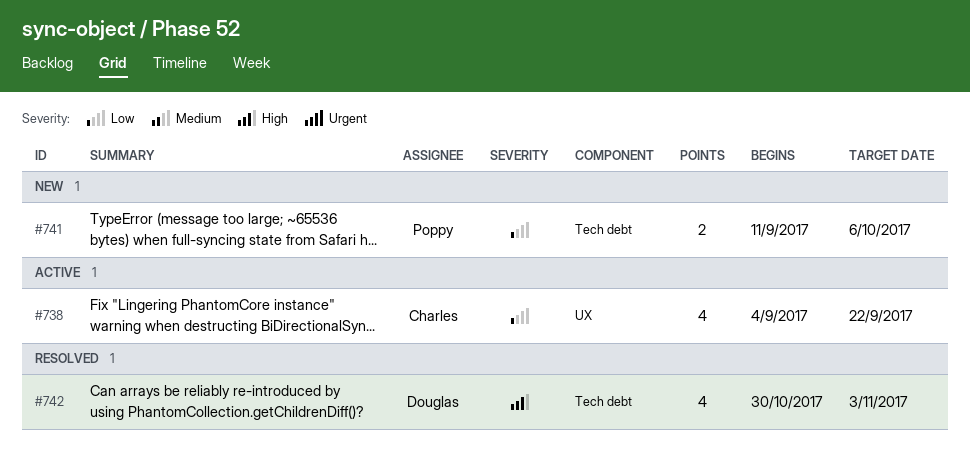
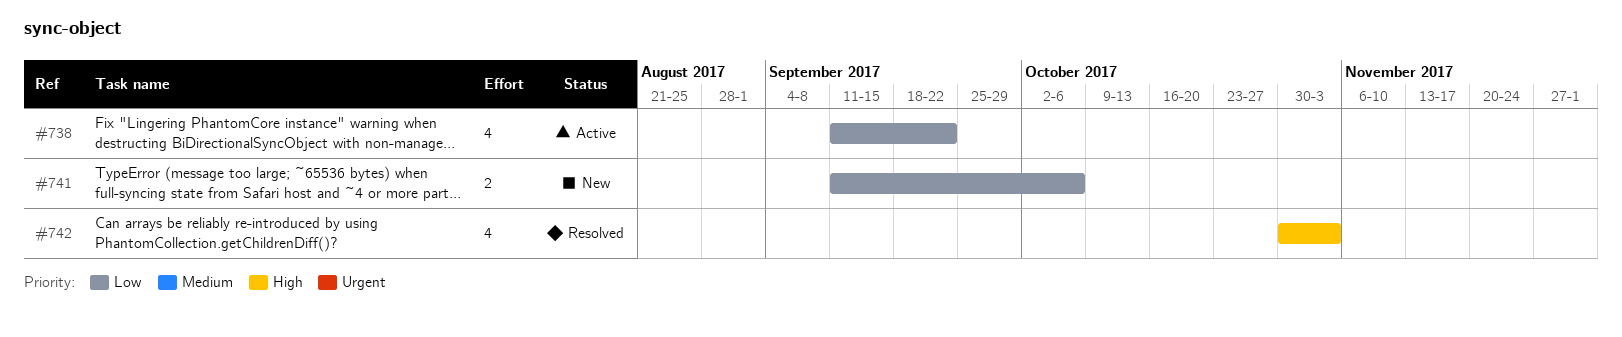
#738, start: Sep 4 -> Sep 11

